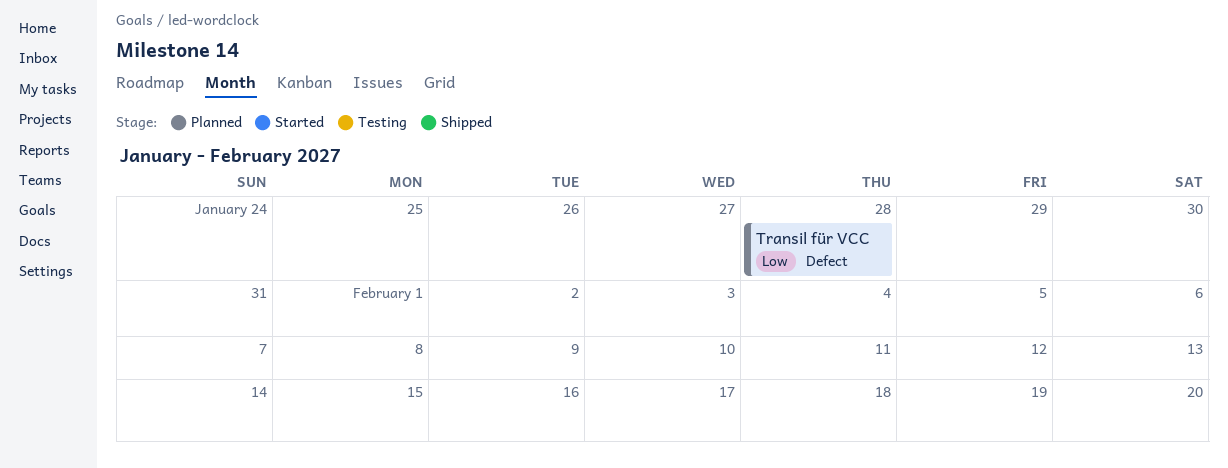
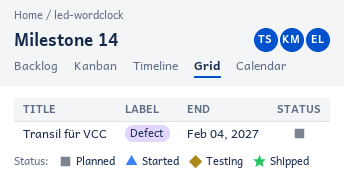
Transil für VCC, due: Jan 28 -> Feb 4

